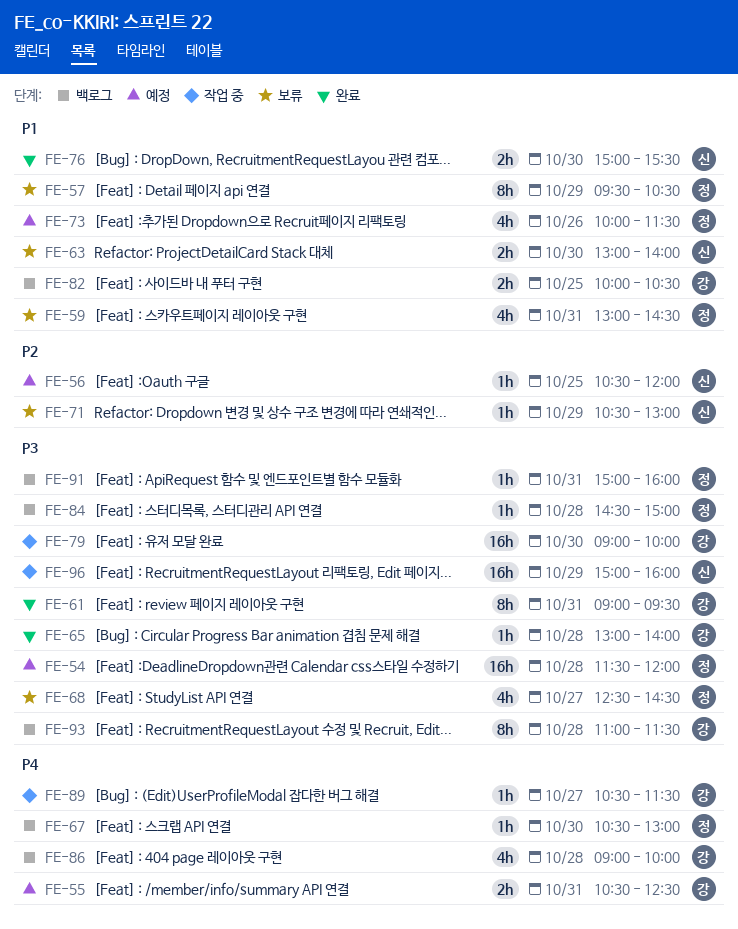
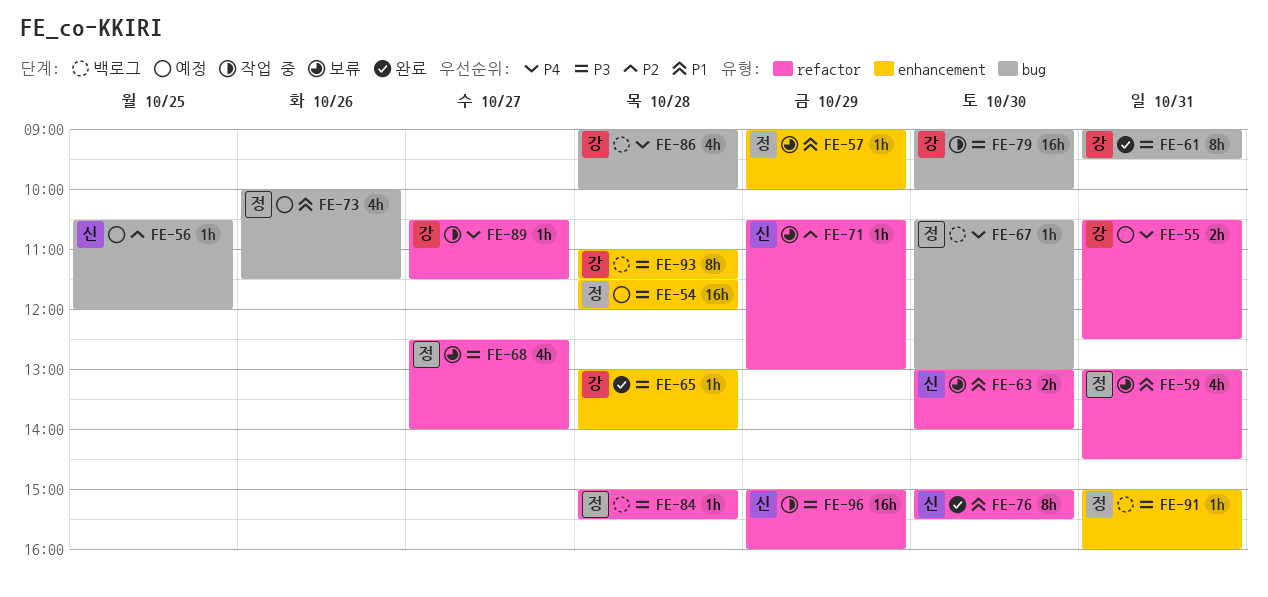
FE-57, estimate: 8h -> 1h
FE-57, begins: 09:30 -> 09:00
FE-57, ends: 10:30 -> 10:00
FE-68, ends: 14:30 -> 14:00
FE-76, estimate: 2h -> 8h
FE-82: present -> none
FE-84, begins: 14:30 -> 15:00
FE-84, ends: 15:00 -> 15:30

